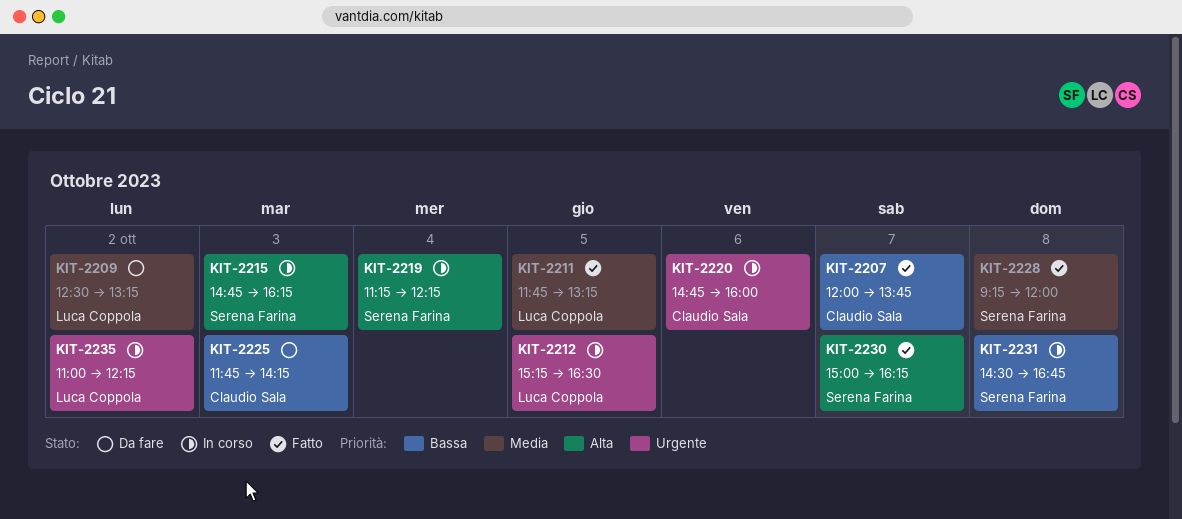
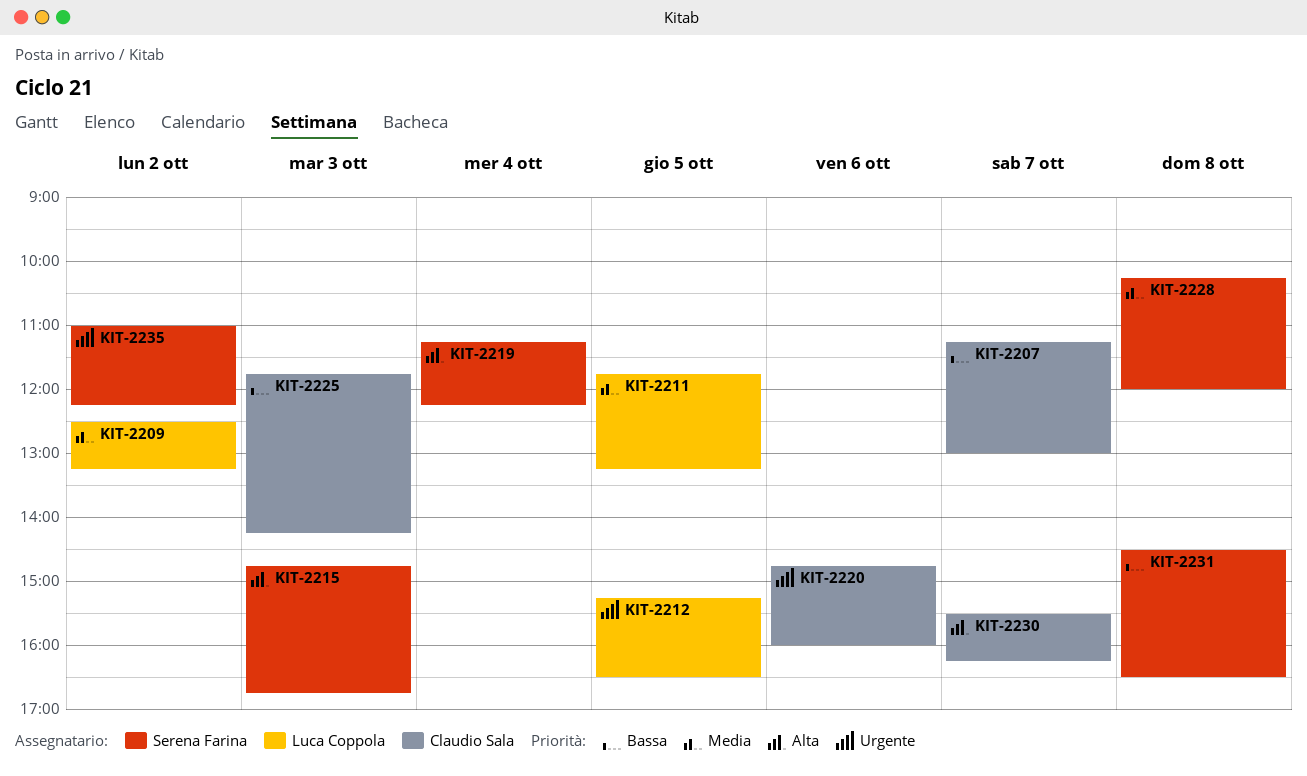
KIT-2207, begins: 12:00 -> 11:15
KIT-2207, ends: 13:45 -> 13:00
KIT-2215, ends: 16:15 -> 16:45
KIT-2228, begins: 09:15 -> 10:15
KIT-2230, owner: Serena Farina -> Claudio Sala
KIT-2230, begins: 15:00 -> 15:30
KIT-2231, ends: 16:45 -> 16:30
KIT-2235, owner: Luca Coppola -> Serena Farina

